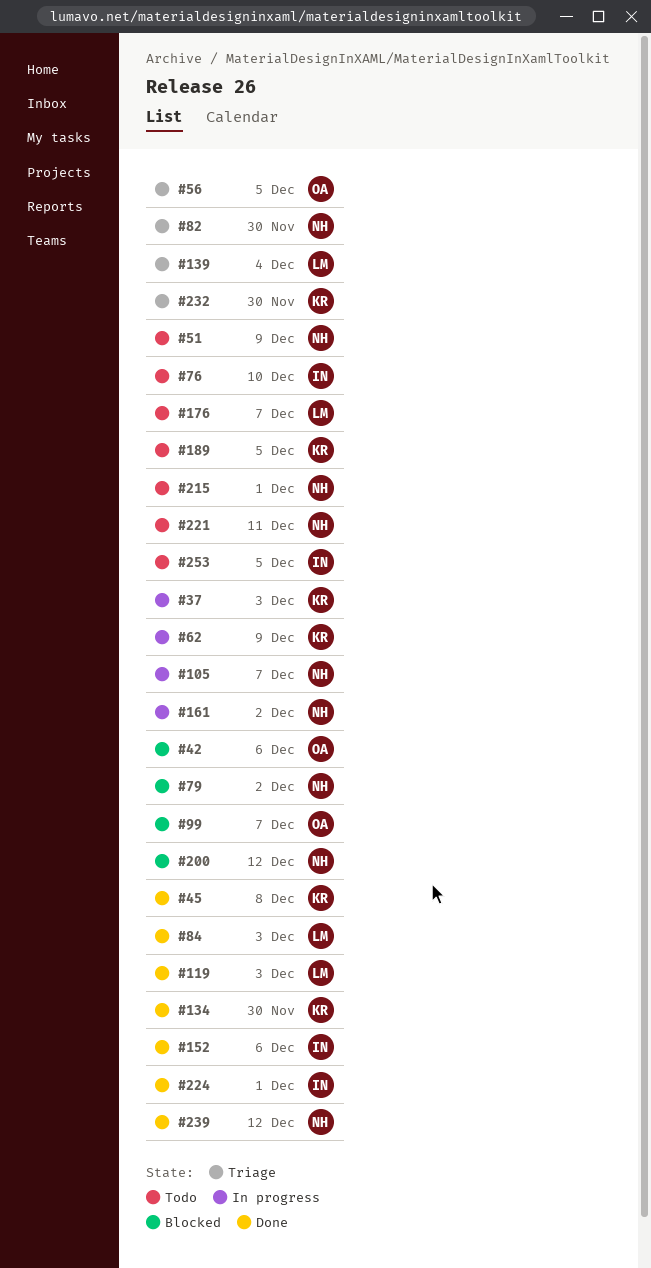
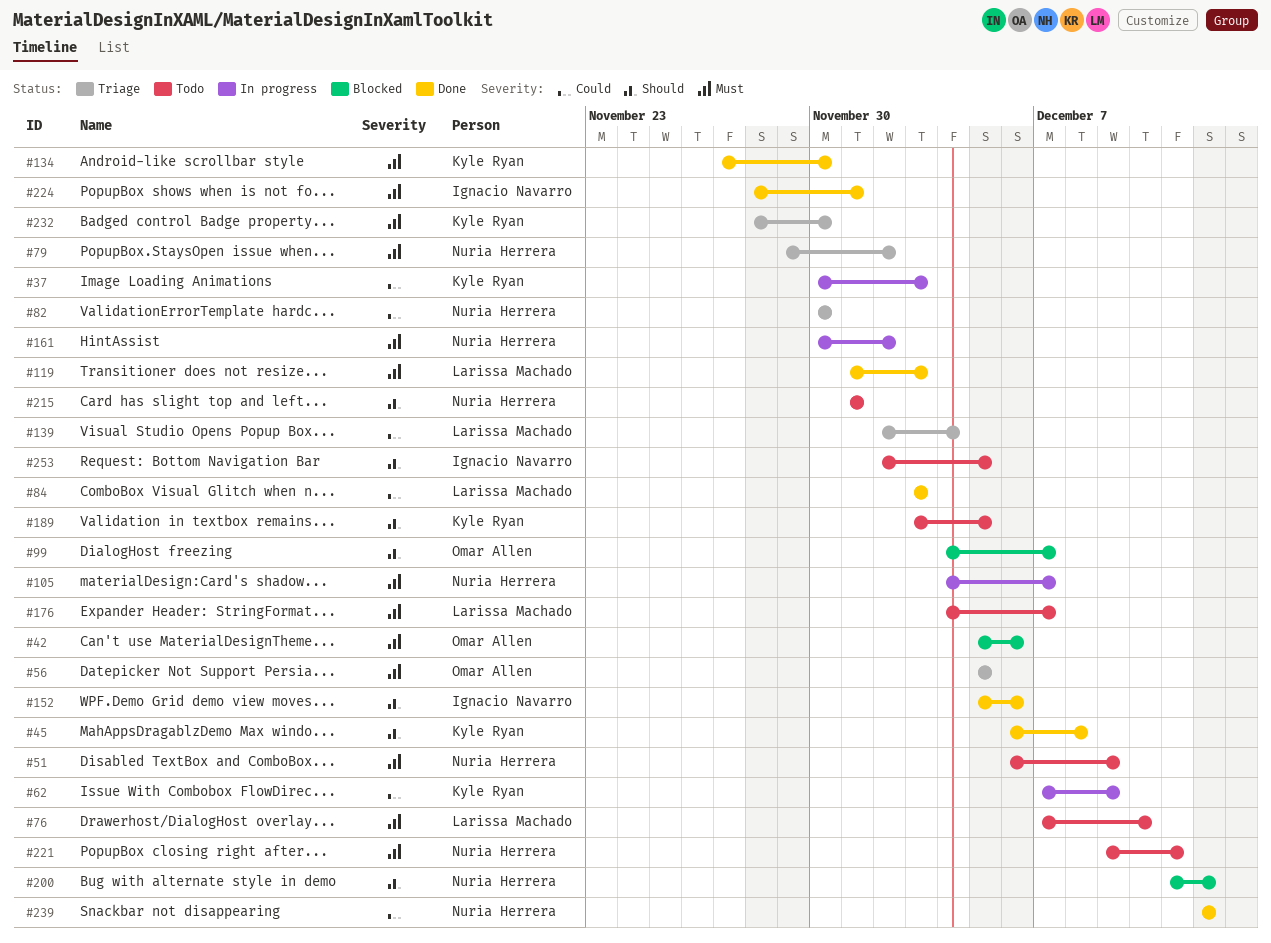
#76, owner: Ignacio Navarro -> Larissa Machado
#79, status: Blocked -> Triage

